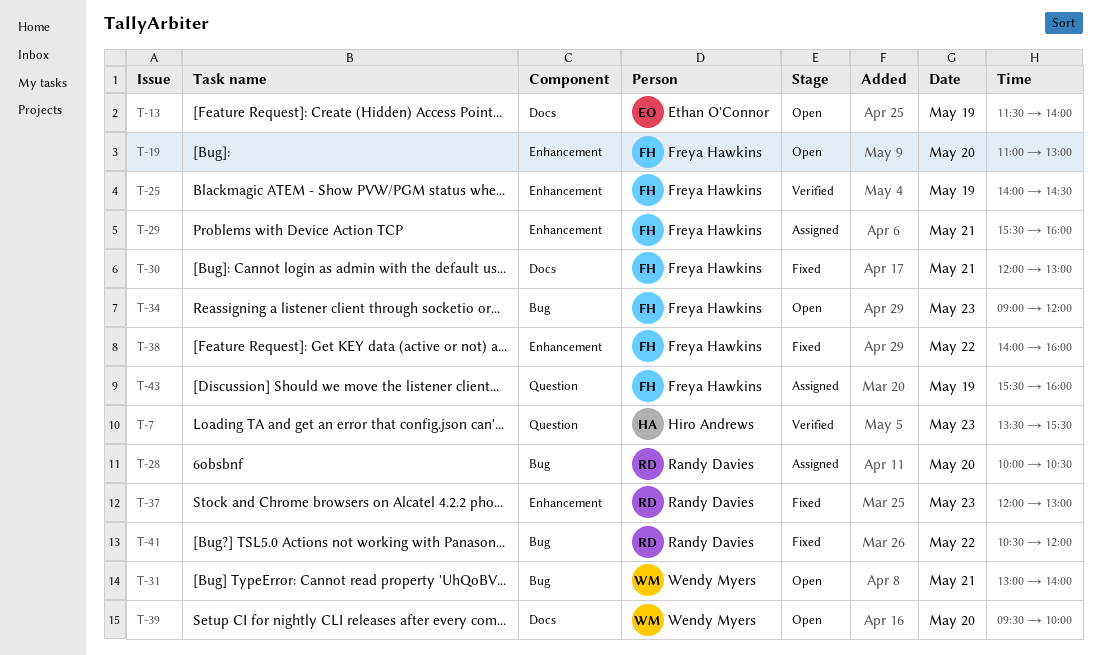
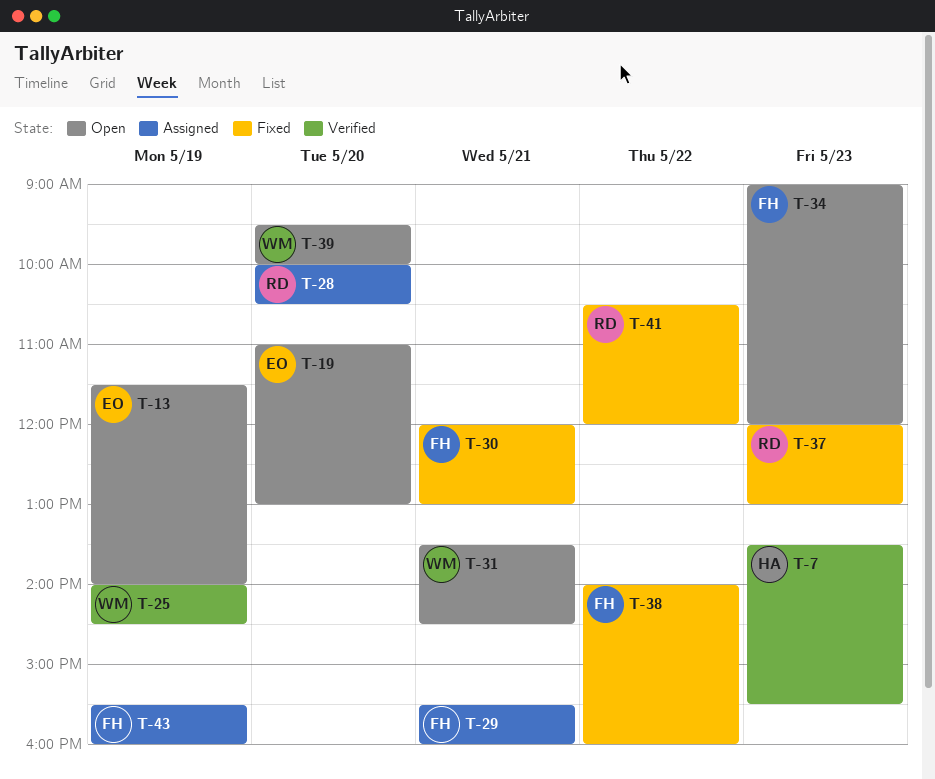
T-19, owner: Freya Hawkins -> Ethan O'Connor
T-25, owner: Freya Hawkins -> Wendy Myers
T-31, begins: 13:00 -> 13:30
T-31, ends: 14:00 -> 14:30

